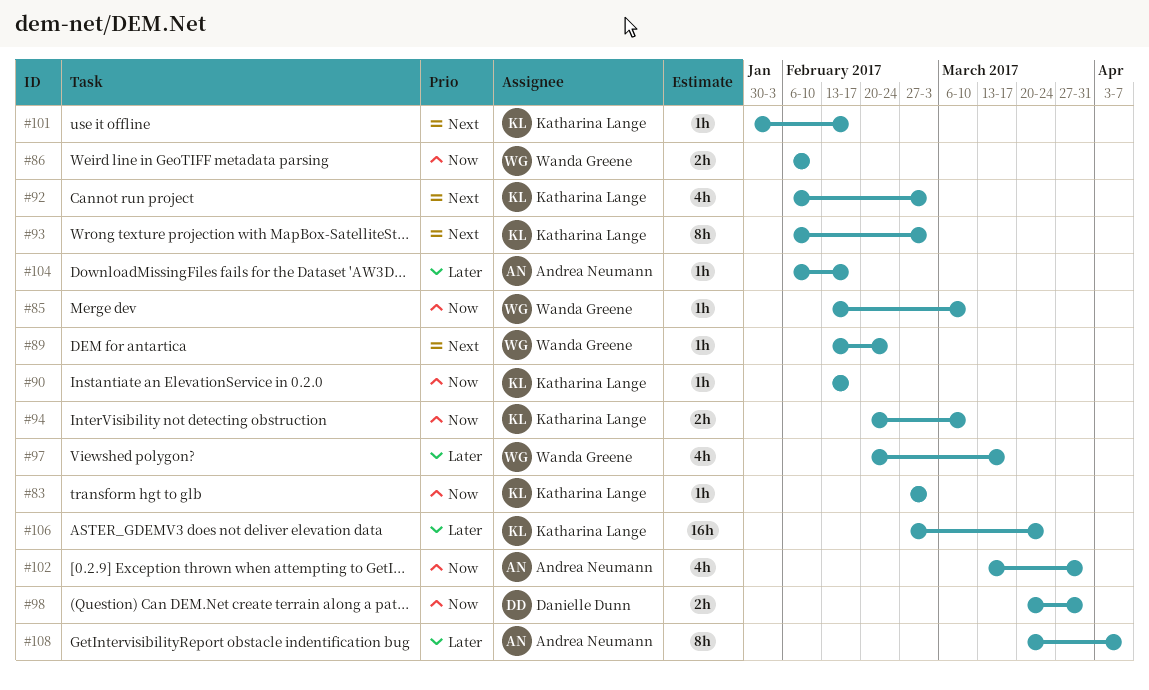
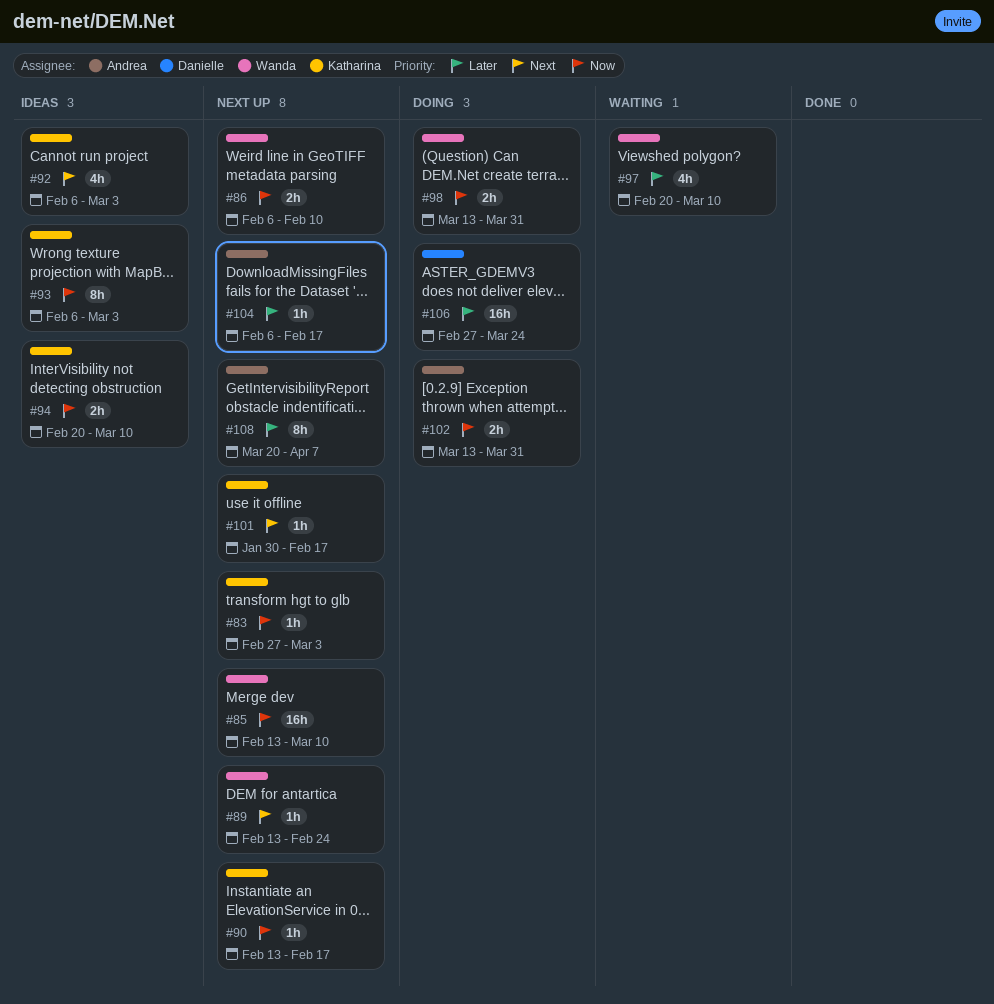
#85, estimate: 1h -> 16h
#93, priority: Next -> Now
#97, due: Mar 17 -> Mar 10
#98, owner: Danielle Dunn -> Wanda Greene
#98, start: Mar 20 -> Mar 13
#102, estimate: 4h -> 2h
#106, owner: Katharina Lange -> Danielle Dunn

